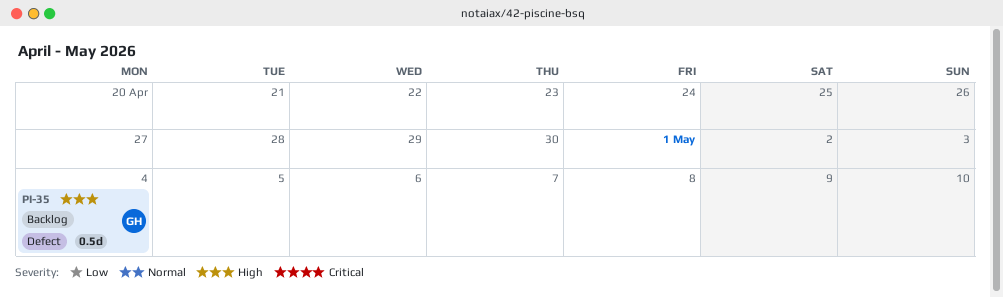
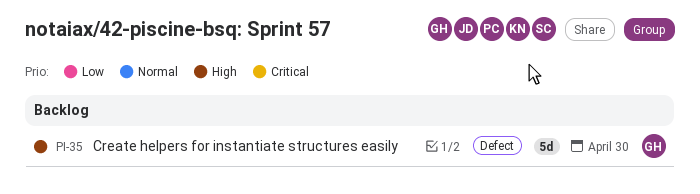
PI-35, estimate: 0.5d -> 5d
PI-35, due: May 4 -> Apr 30

